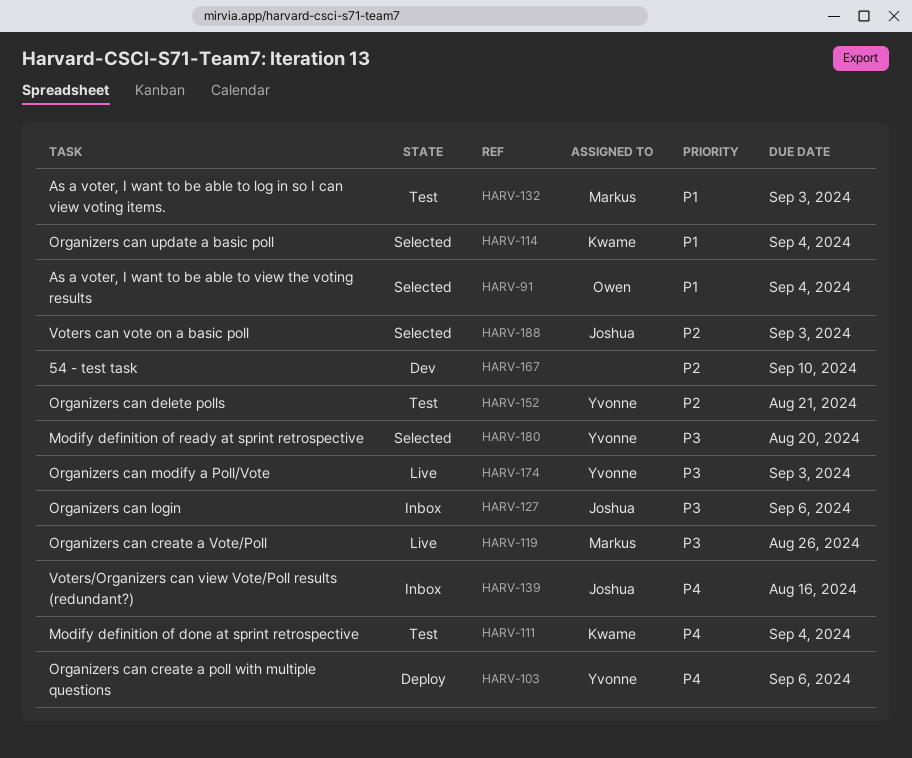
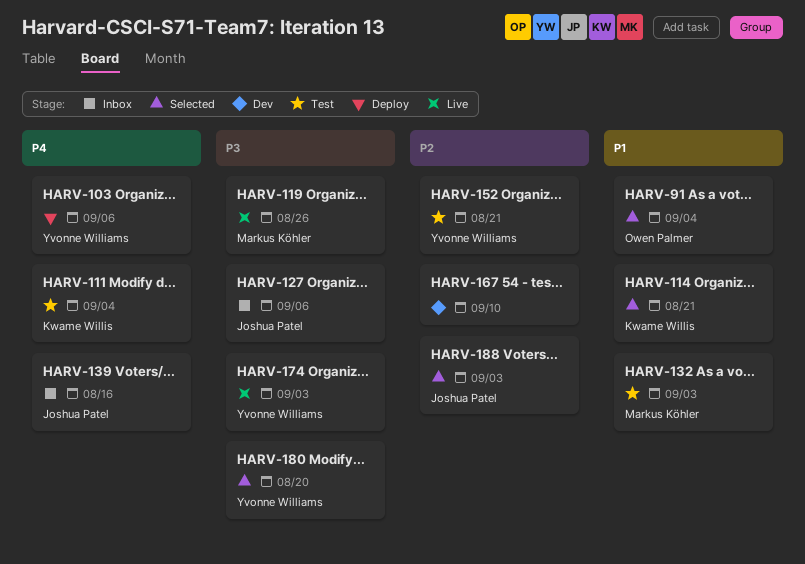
HARV-114, due: Sep 4 -> Aug 21

